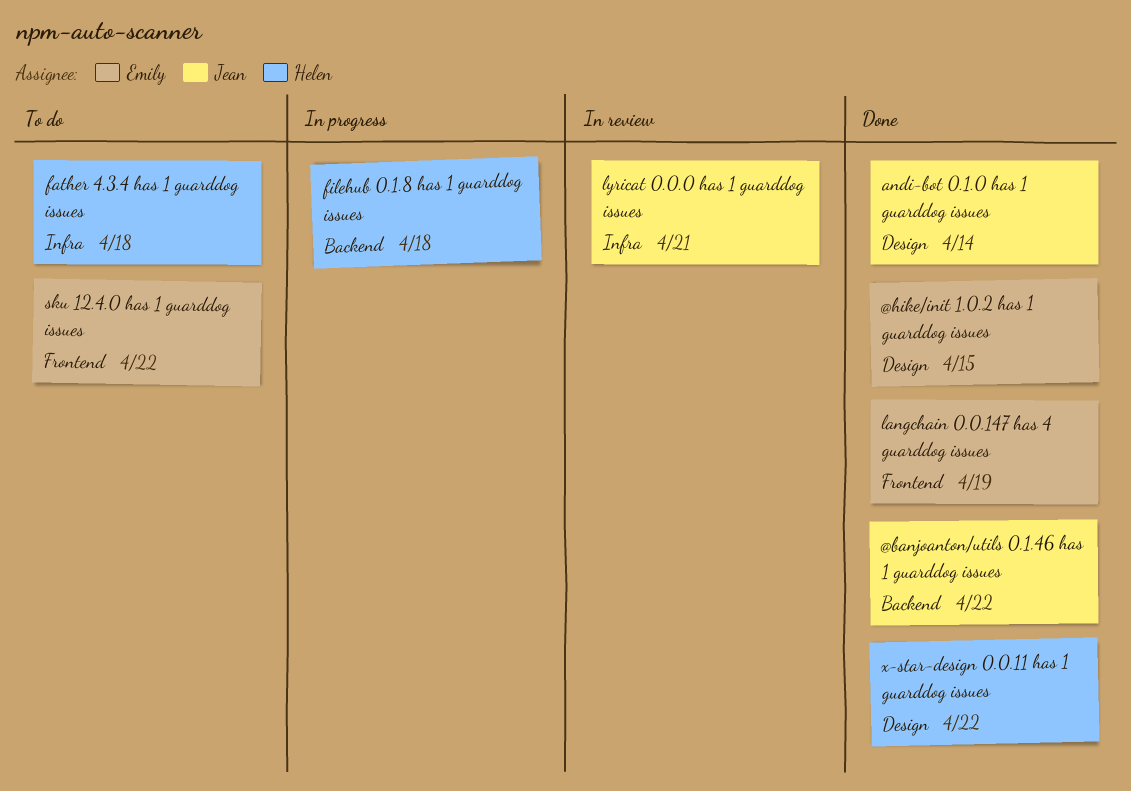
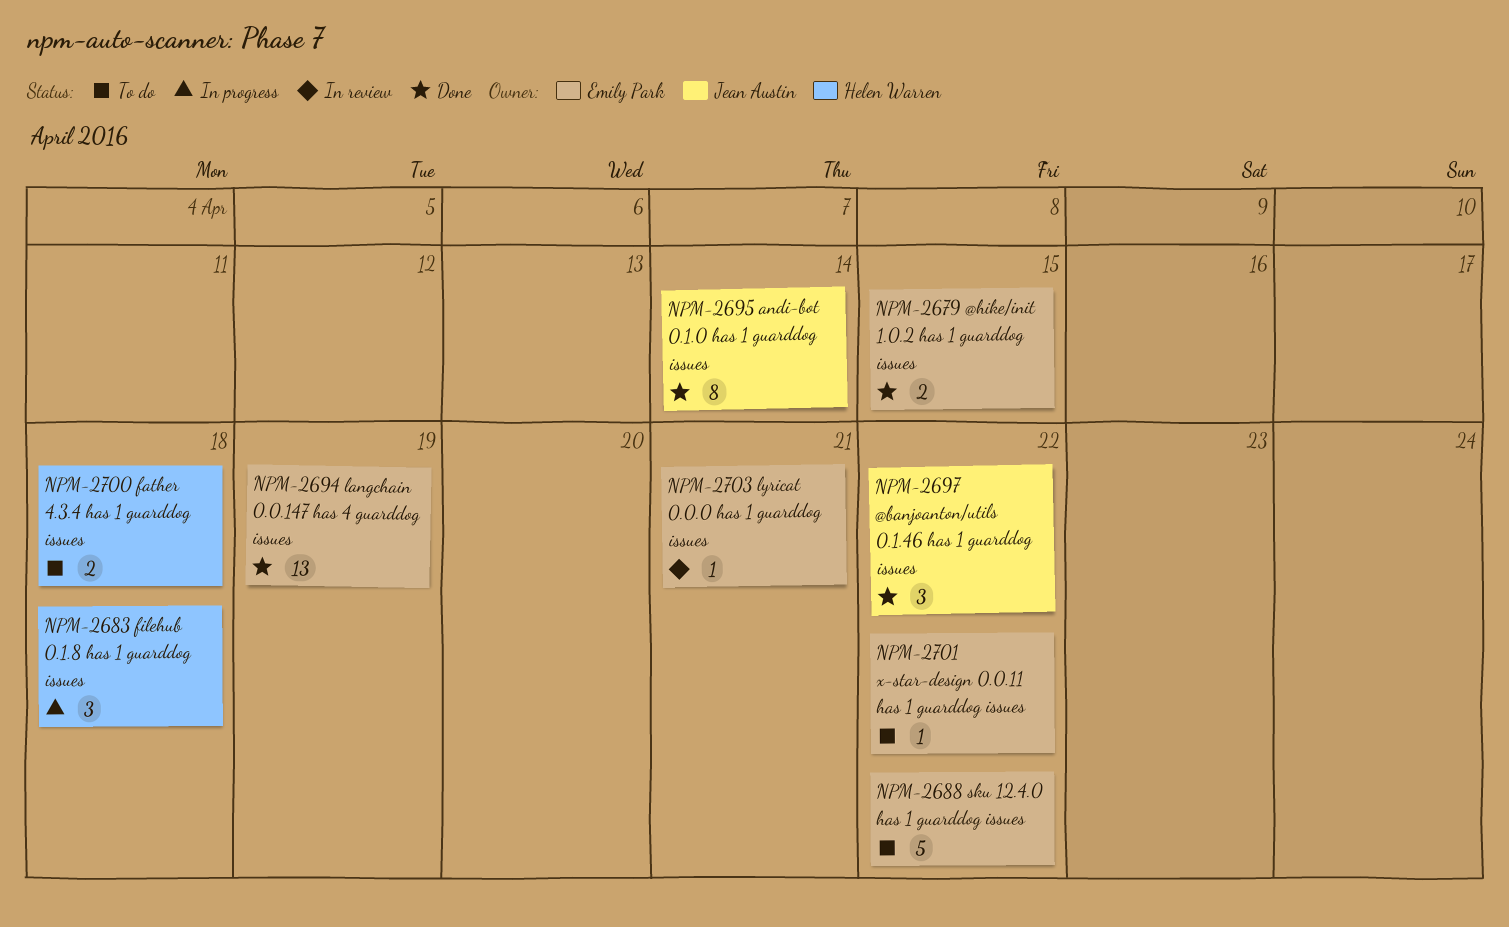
lyricat 0.0.0 has 1 guarddog issues, owner: Jean Austin -> Emily Park
x-star-design 0.0.11 has 1 guarddog issues, status: Done -> To do
x-star-design 0.0.11 has 1 guarddog issues, owner: Helen Warren -> Emily Park

